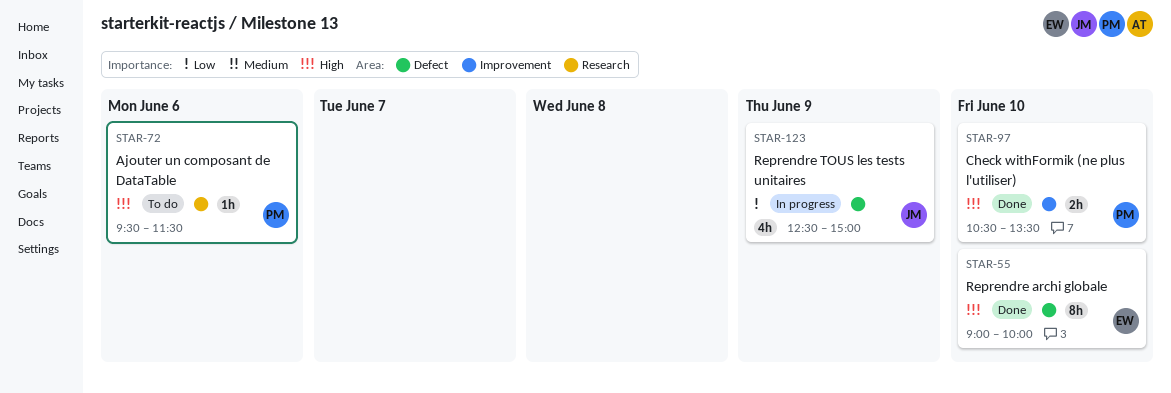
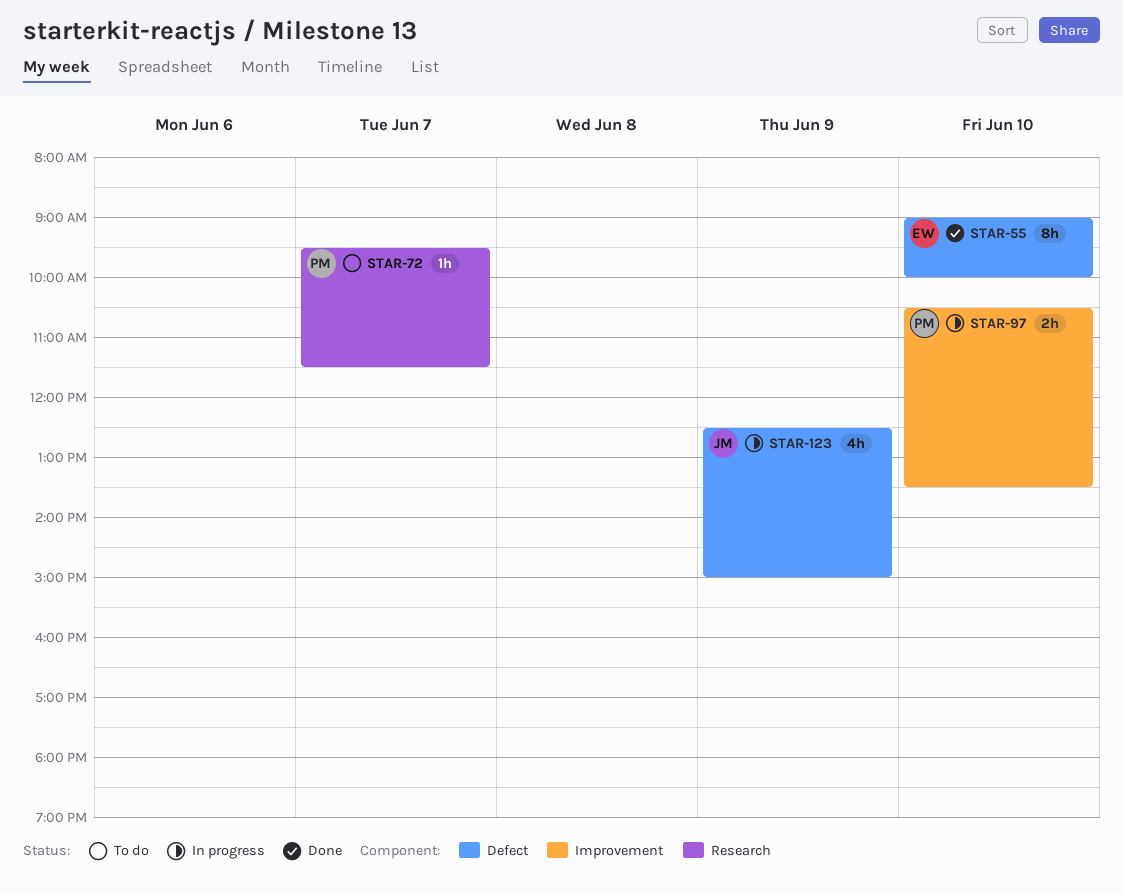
STAR-72, day: Jun 6 -> Jun 7
STAR-97, status: Done -> In progress

